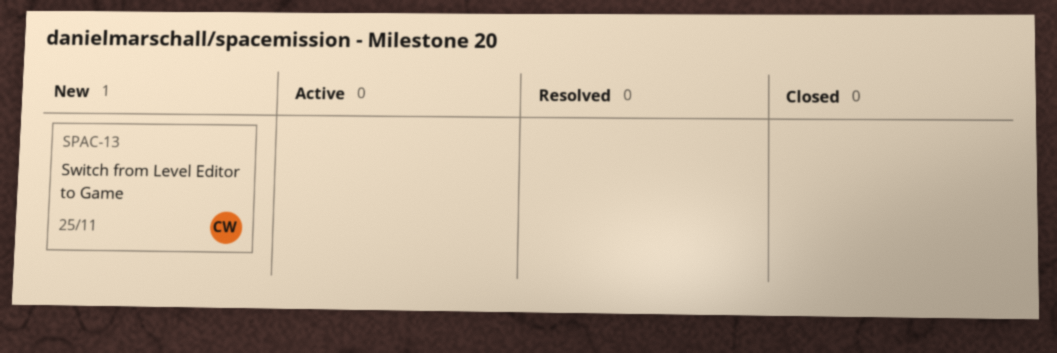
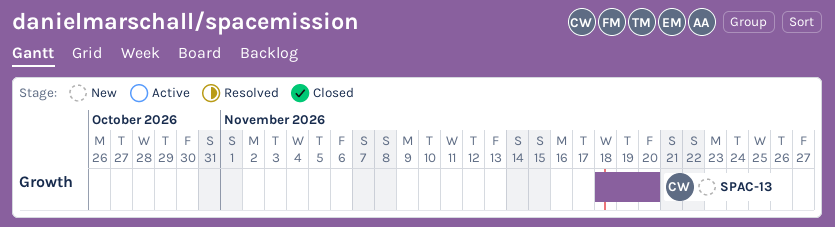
SPAC-13, due: Nov 25 -> Nov 20

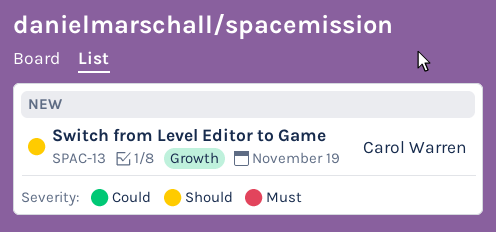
SPAC-13, due: Nov 20 -> Nov 19

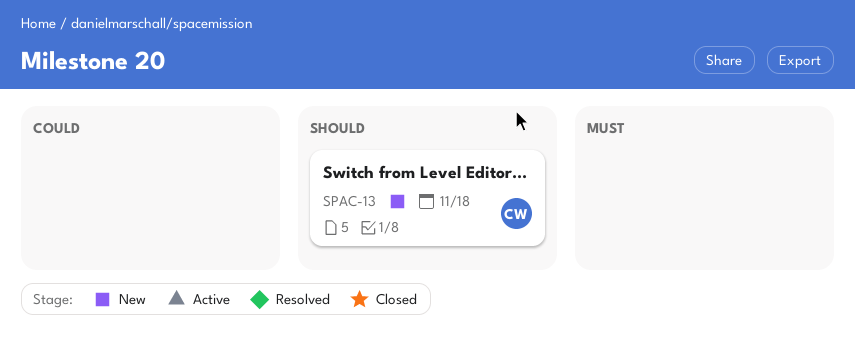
SPAC-13, due: Nov 19 -> Nov 18

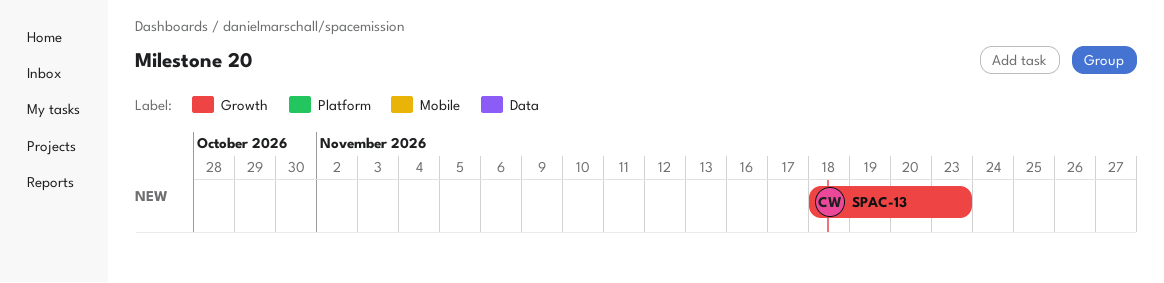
SPAC-13, due: Nov 18 -> Nov 23

